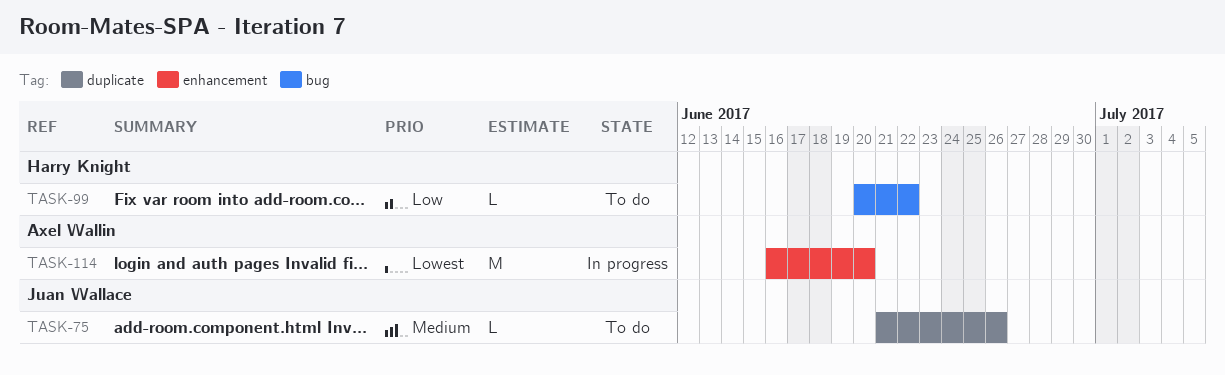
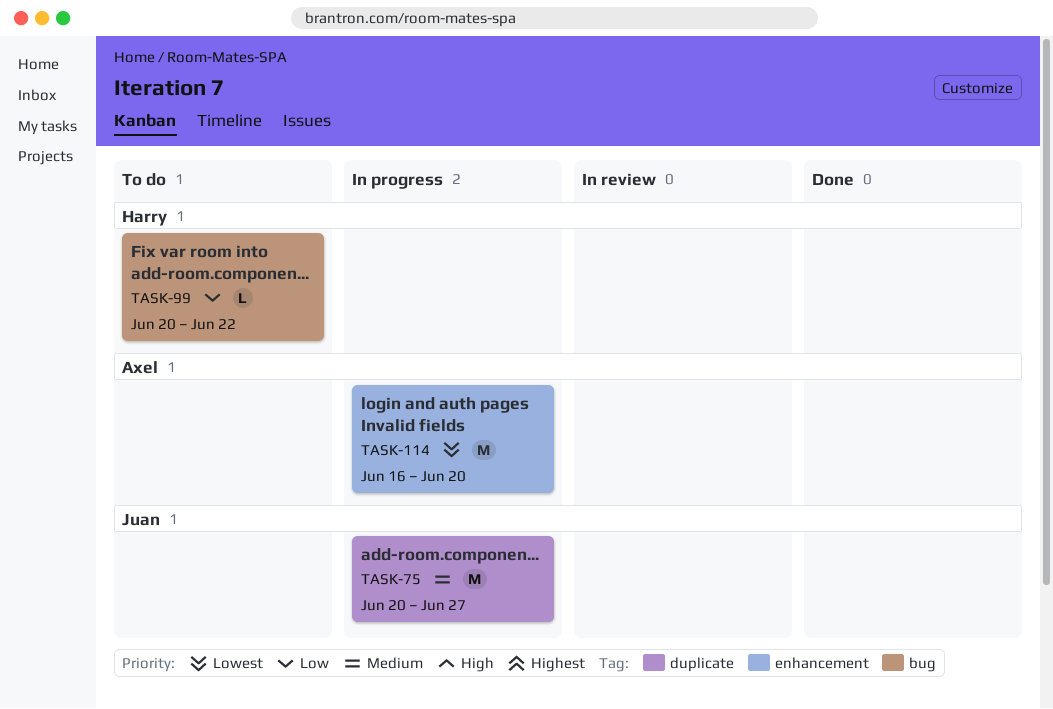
TASK-75, status: To do -> In progress
TASK-75, estimate: L -> M
TASK-75, start: Jun 21 -> Jun 20
TASK-75, due: Jun 26 -> Jun 27

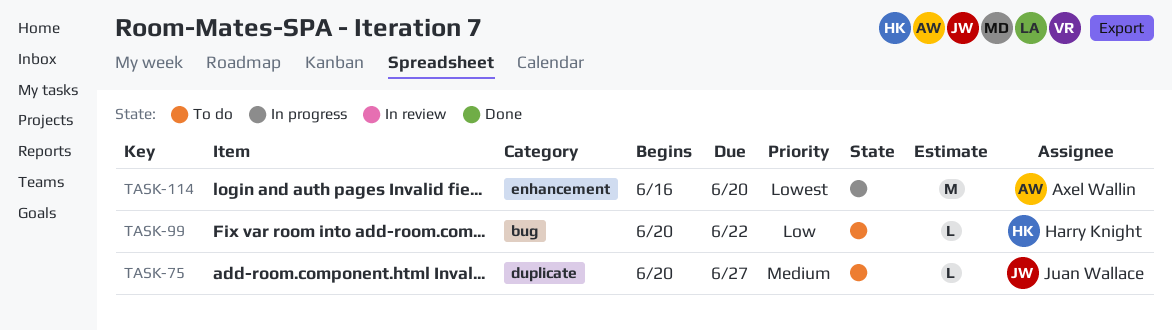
TASK-75, status: In progress -> To do
TASK-75, estimate: M -> L

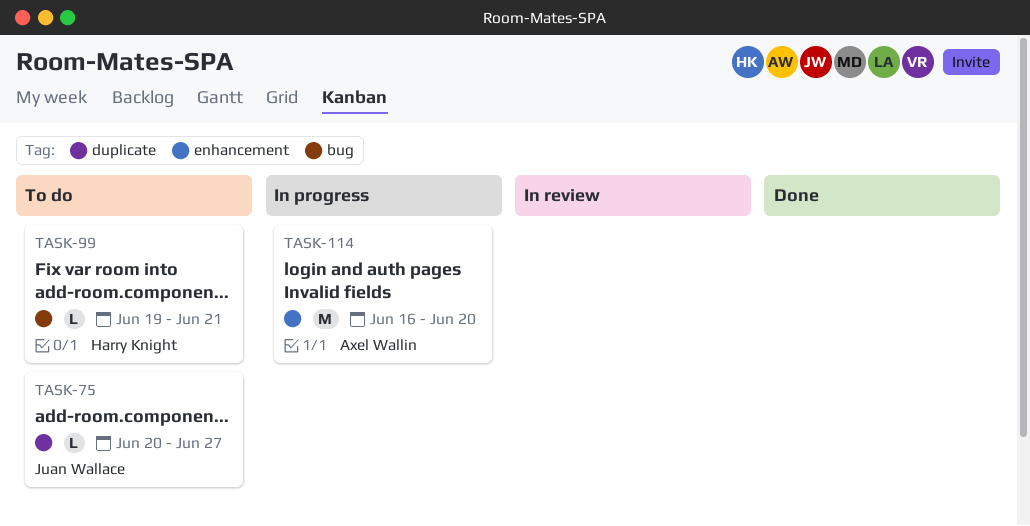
TASK-99, start: Jun 20 -> Jun 19
TASK-99, due: Jun 22 -> Jun 21

